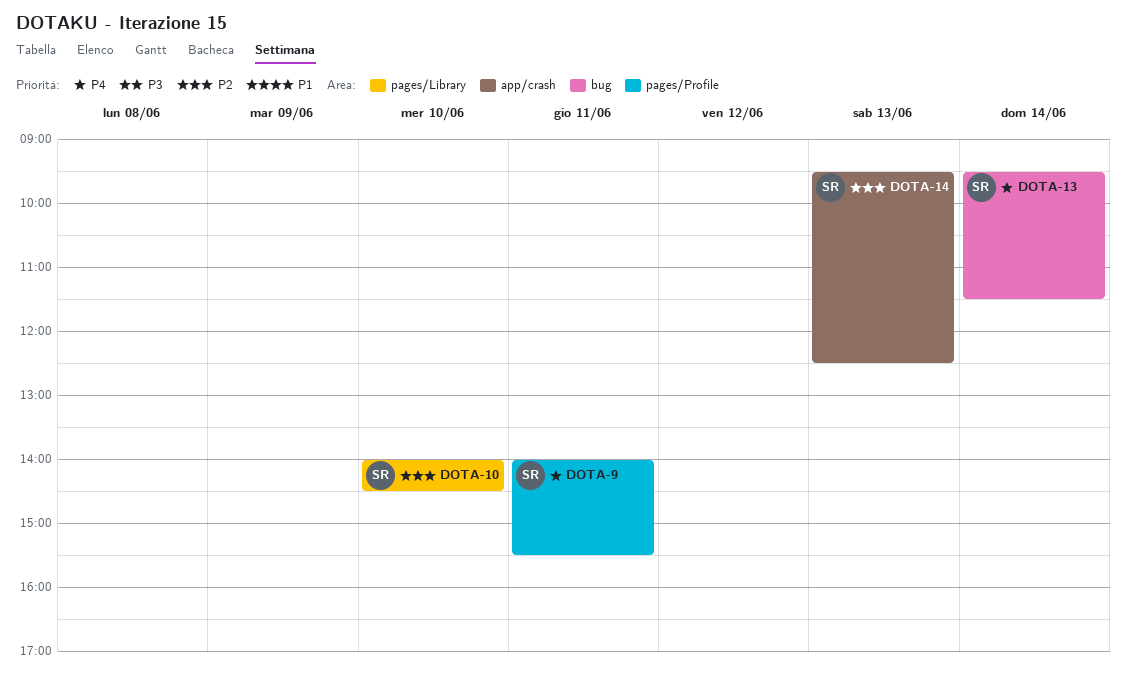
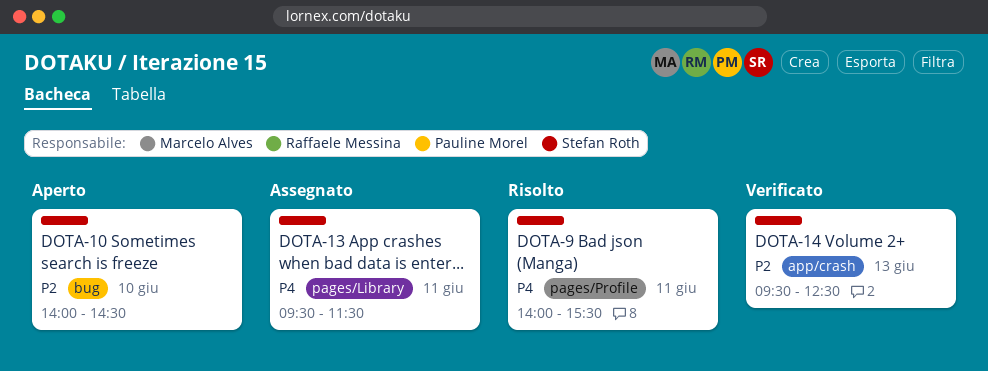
DOTA-10, label: pages/Library -> bug
DOTA-13, label: bug -> pages/Library
DOTA-13, day: Jun 14 -> Jun 11

